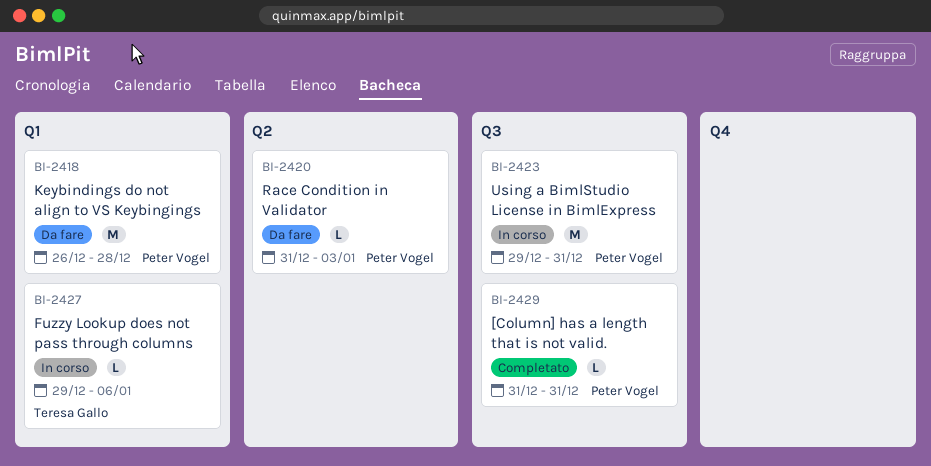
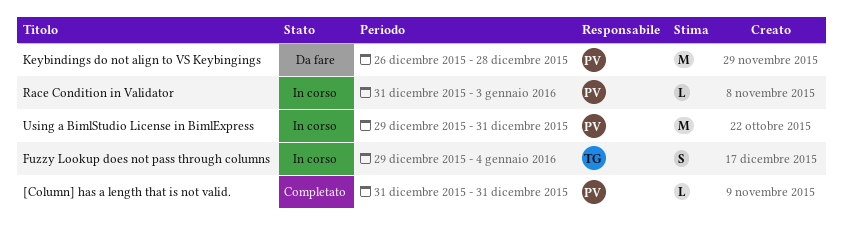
Fuzzy Lookup does not pass through columns, estimate: L -> S
Fuzzy Lookup does not pass through columns, due: Jan 6 -> Jan 4
Race Condition in Validator, status: Da fare -> In corso

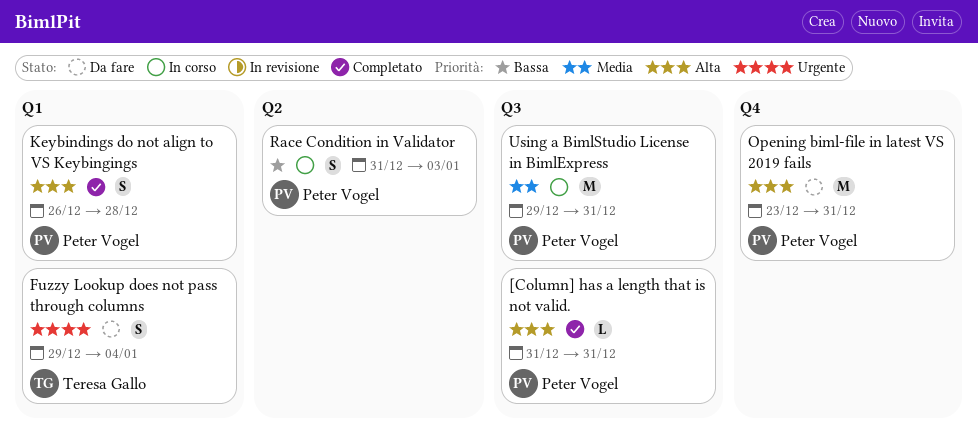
Fuzzy Lookup does not pass through columns, status: In corso -> Da fare
Keybindings do not align to VS Keybingings, status: Da fare -> Completato
Keybindings do not align to VS Keybingings, estimate: M -> S
Opening biml-file in latest VS 2019 fails: none -> present
Race Condition in Validator, estimate: L -> S

